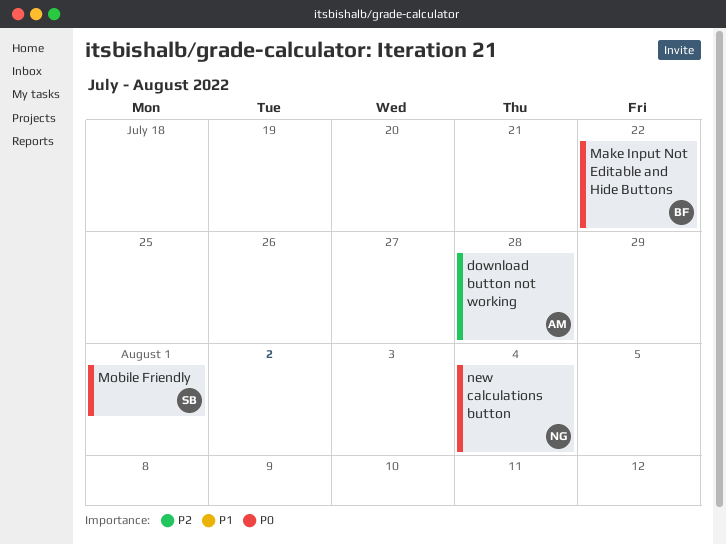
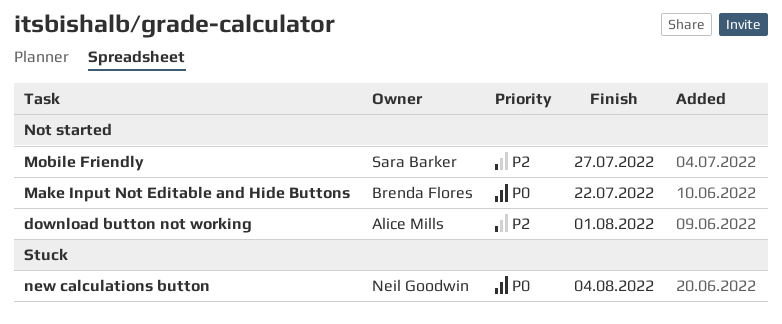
download button not working, due: Jul 28 -> Aug 1
Mobile Friendly, priority: P0 -> P2
Mobile Friendly, due: Aug 1 -> Jul 27

